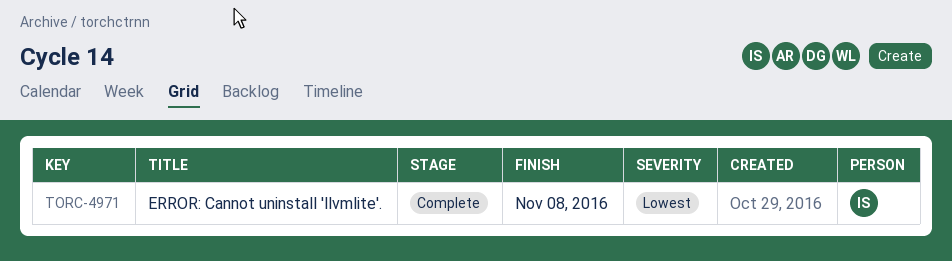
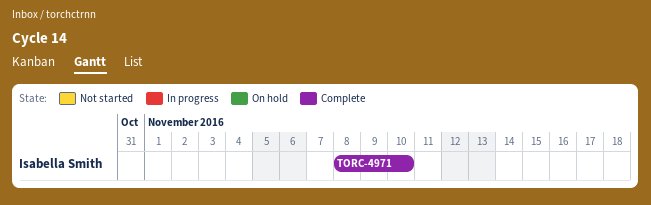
TORC-4971, due: Nov 8 -> Nov 10

